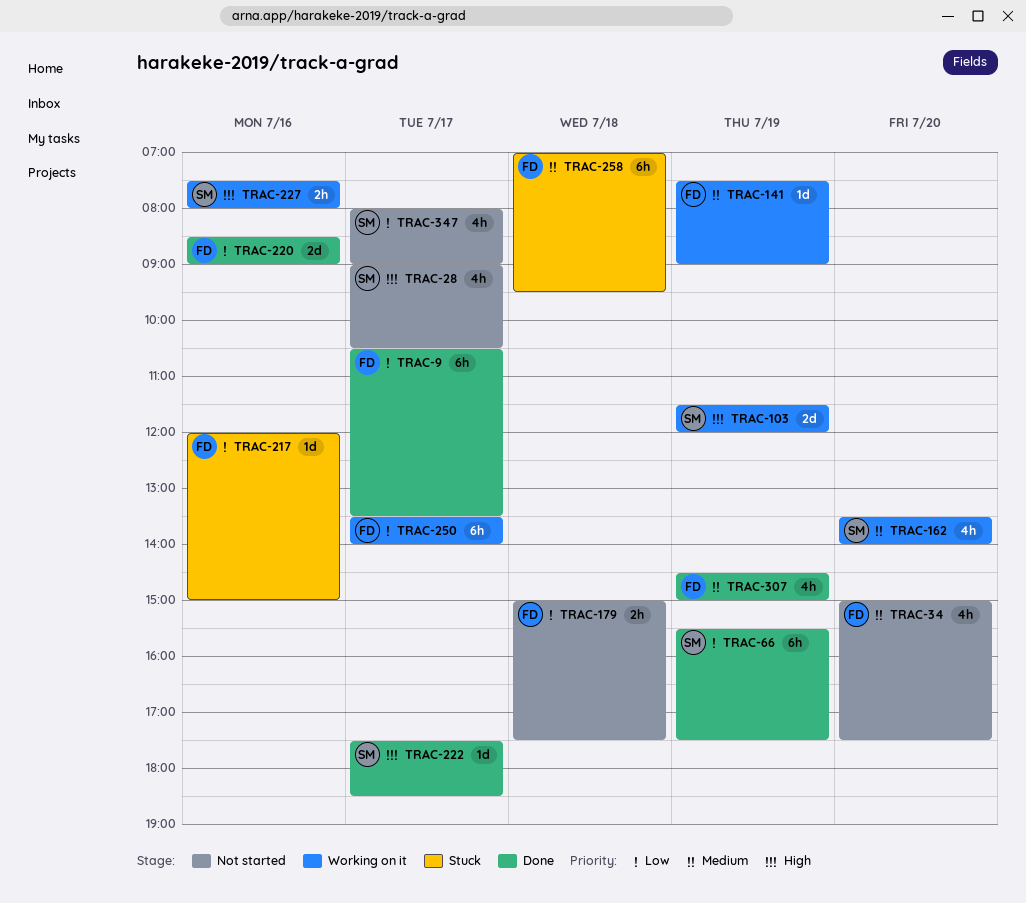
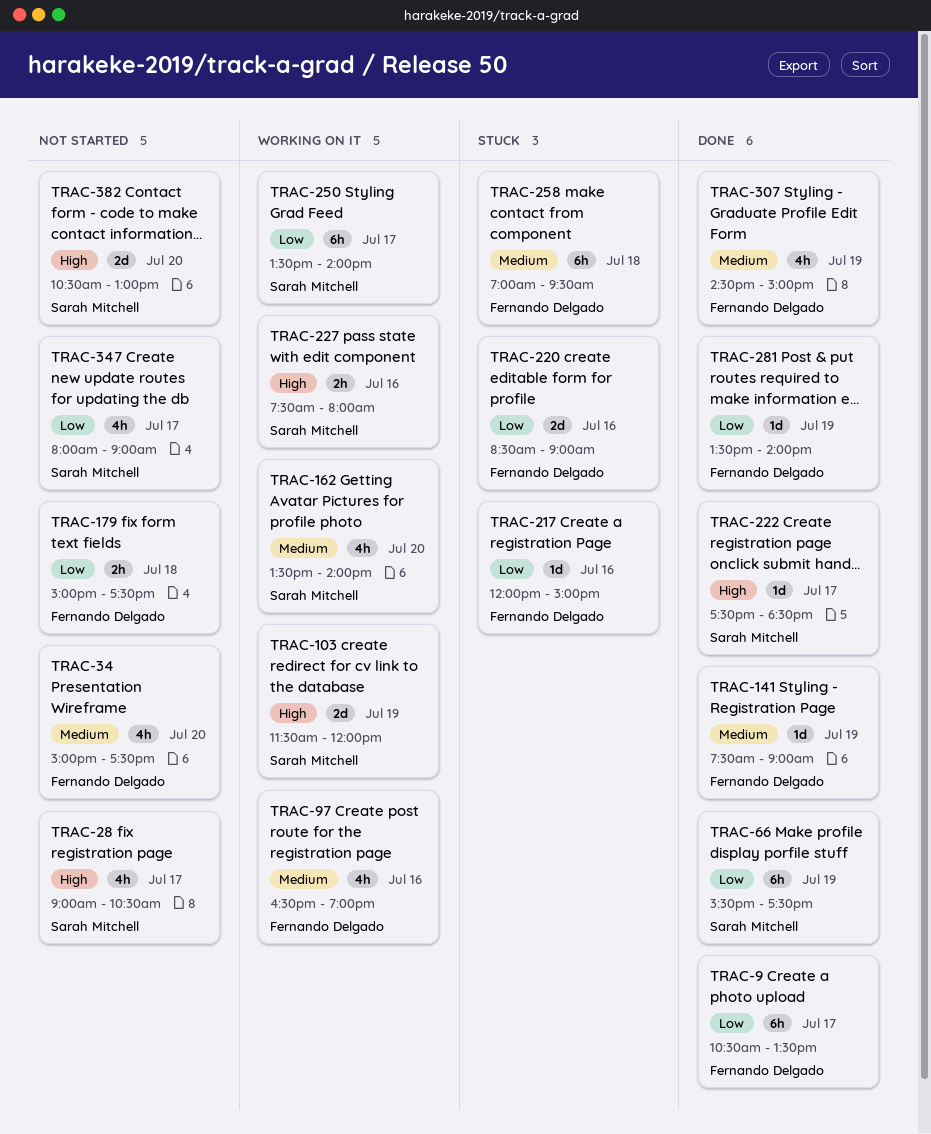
TRAC-97: none -> present
TRAC-141, status: Working on it -> Done
TRAC-220, status: Done -> Stuck
TRAC-250, owner: Fernando Delgado -> Sarah Mitchell
TRAC-281: none -> present
TRAC-382: none -> present

